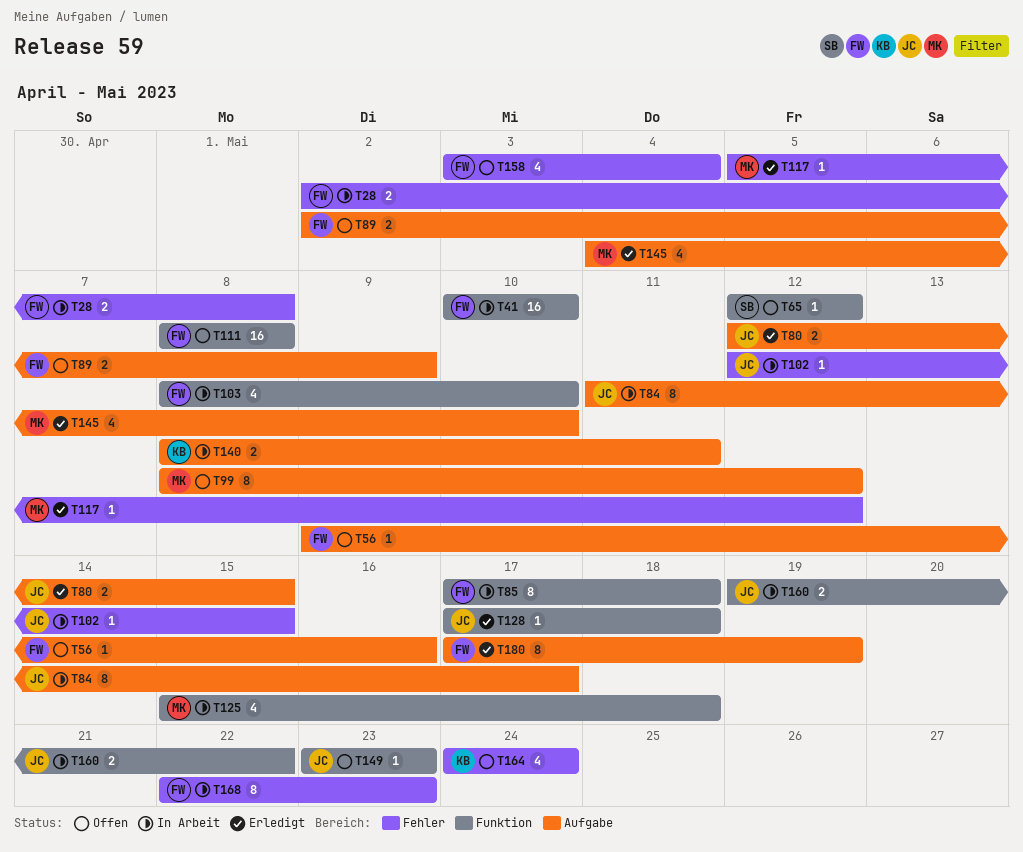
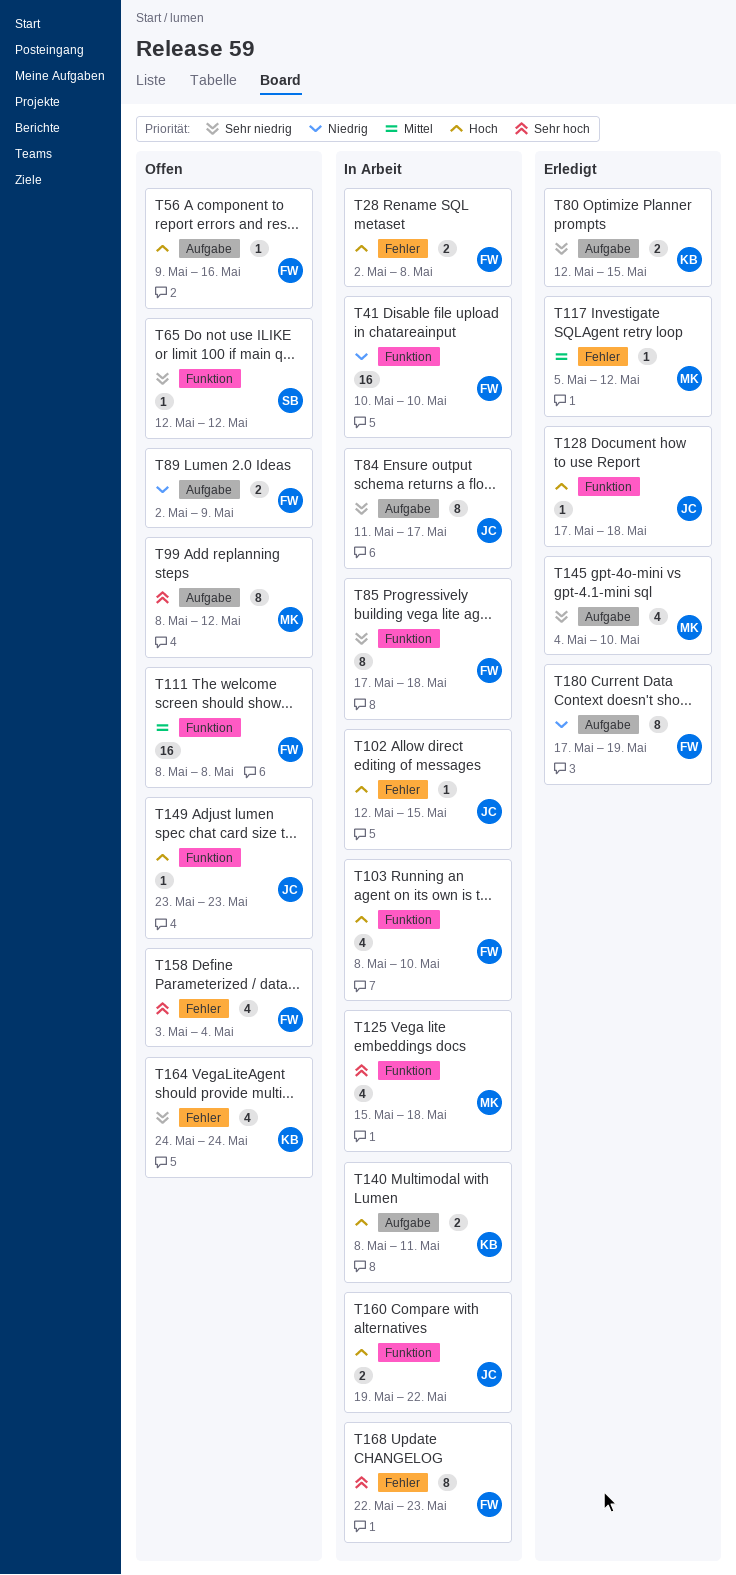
T80, owner: JC -> KB

